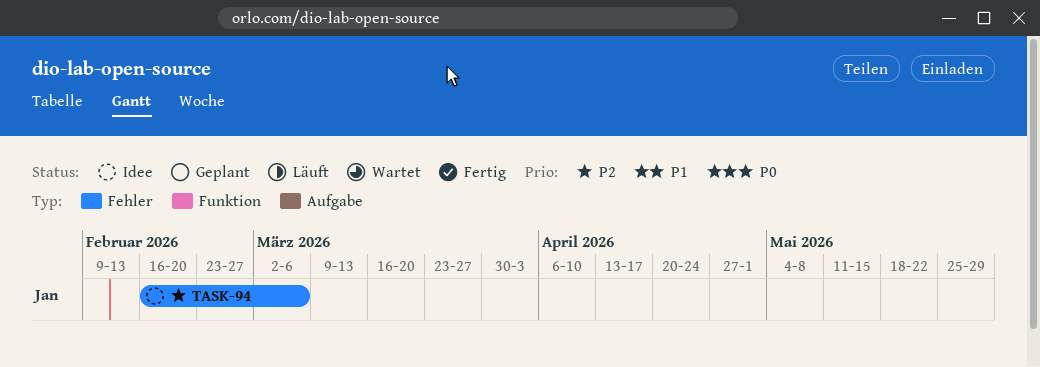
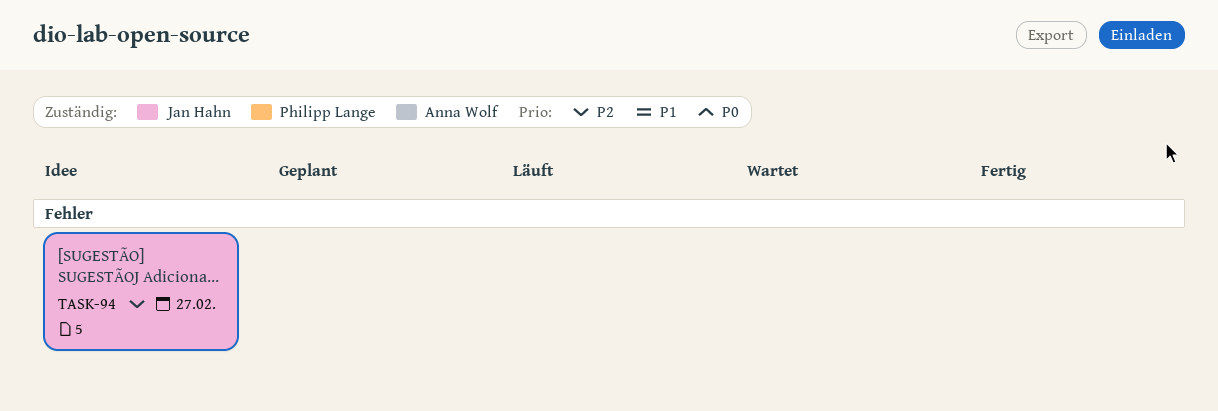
TASK-94, due: Mar 6 -> Feb 27

